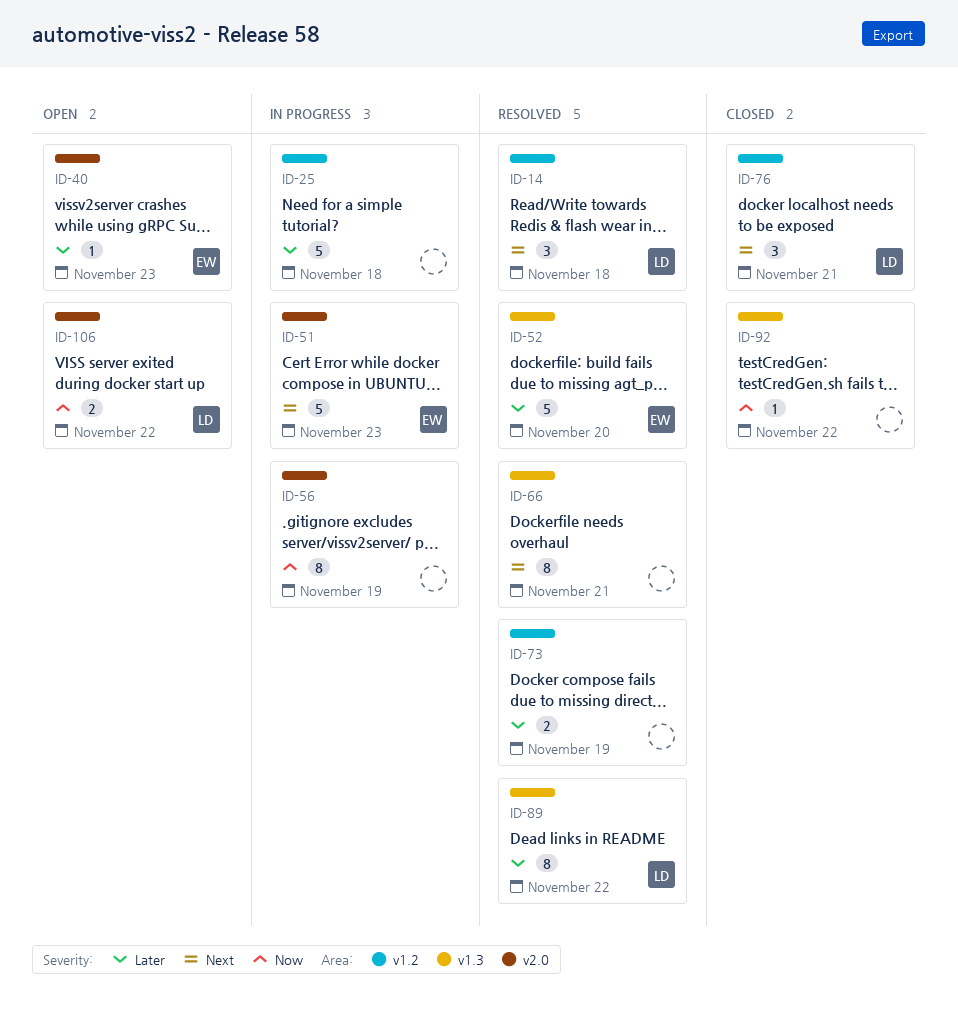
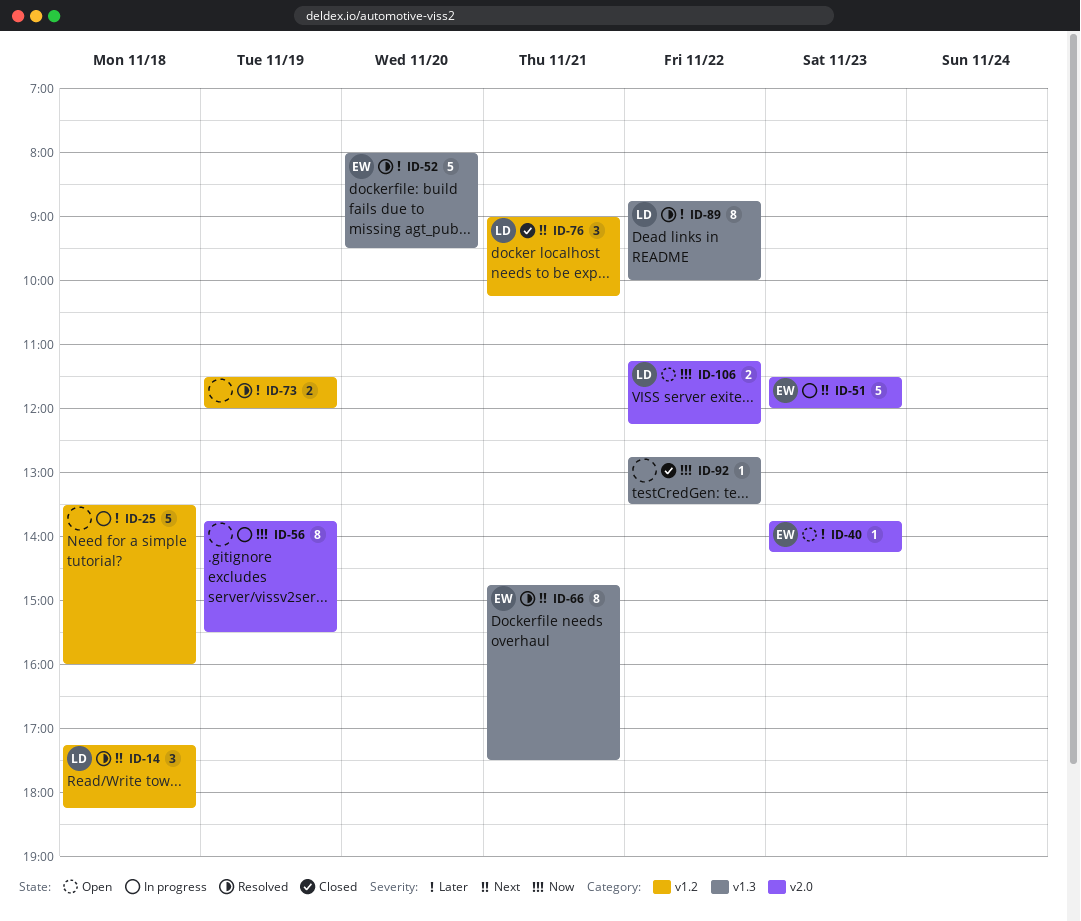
ID-66, owner: none -> EW

